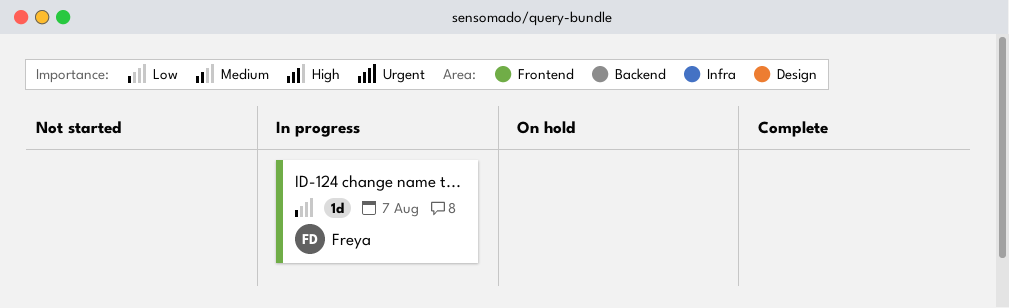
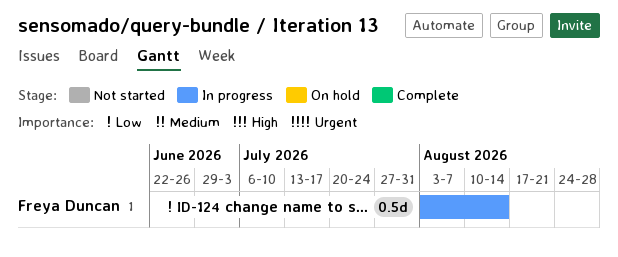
ID-124, estimate: 1d -> 0.5d
ID-124, due: Aug 7 -> Aug 14

